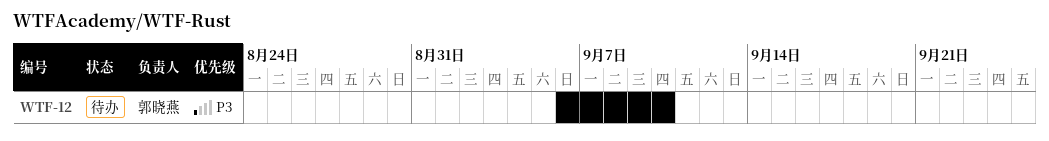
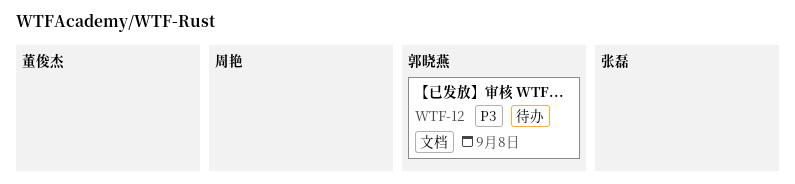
WTF-12, due: Sep 10 -> Sep 8

